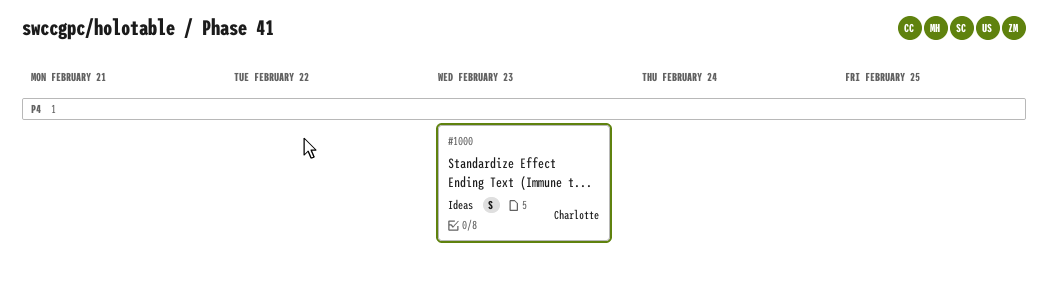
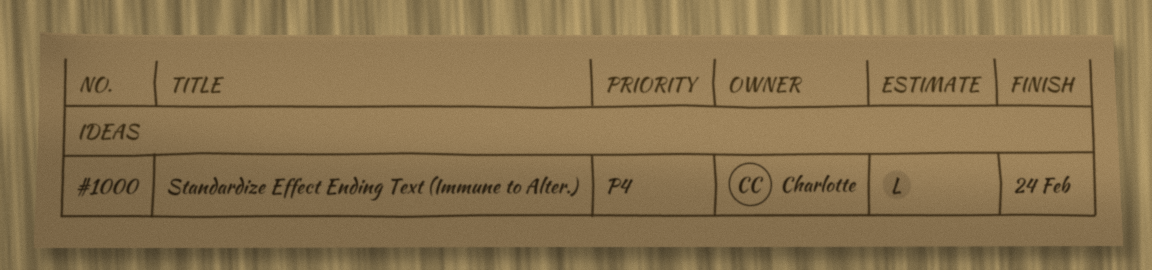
#1000, estimate: S -> L
#1000, due: Feb 23 -> Feb 24

